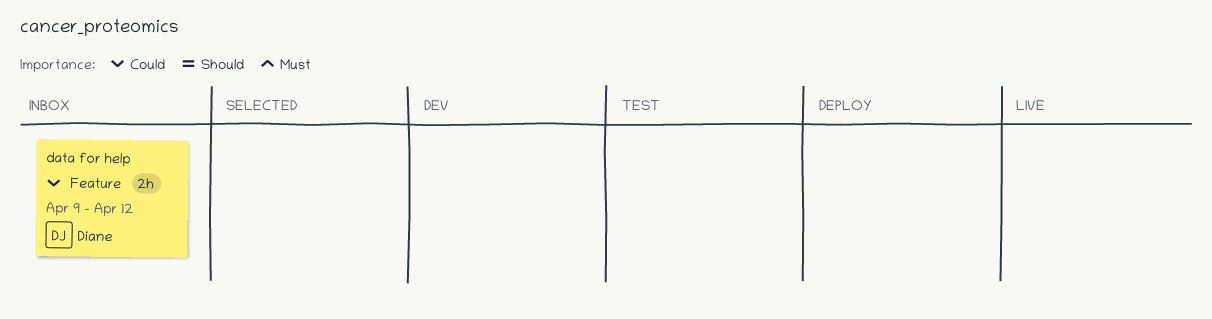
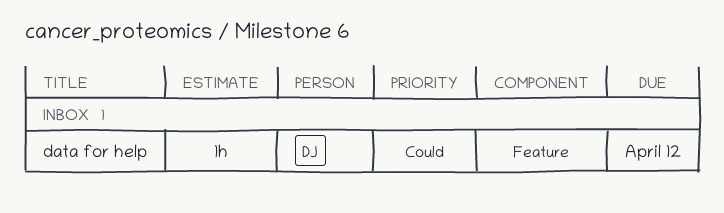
data for help, estimate: 2h -> 1h

